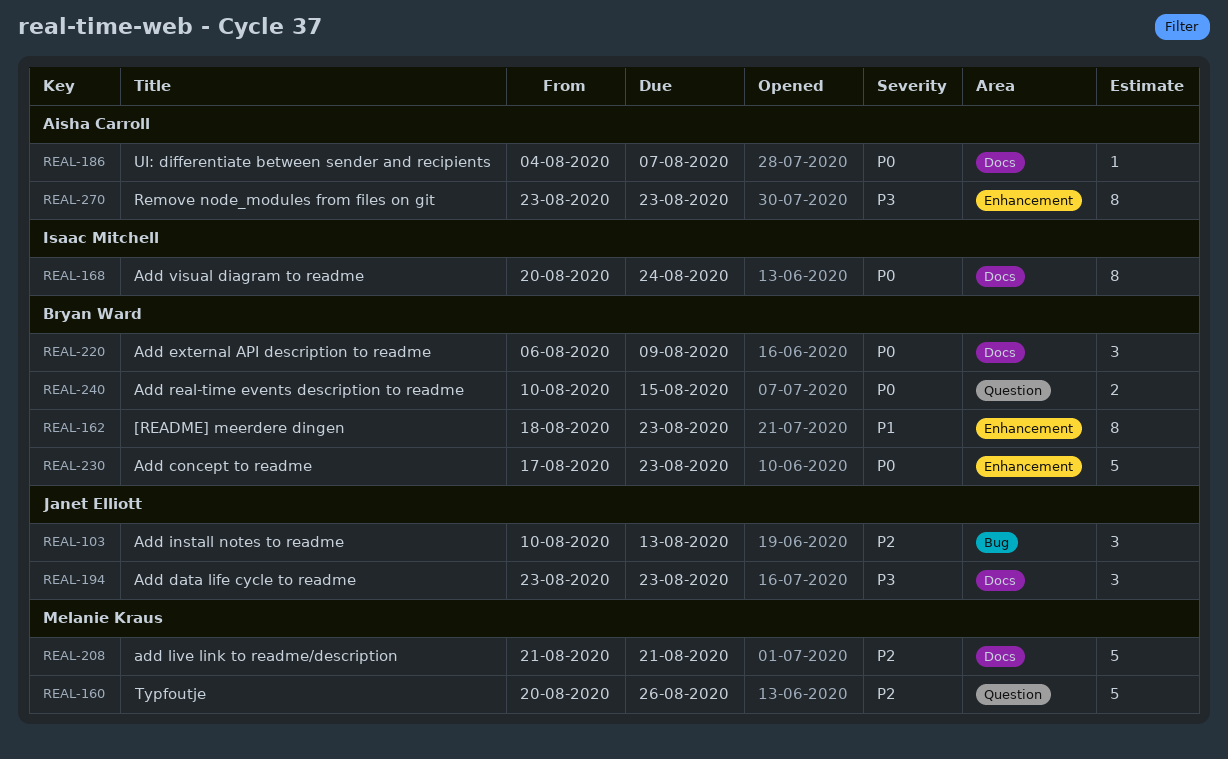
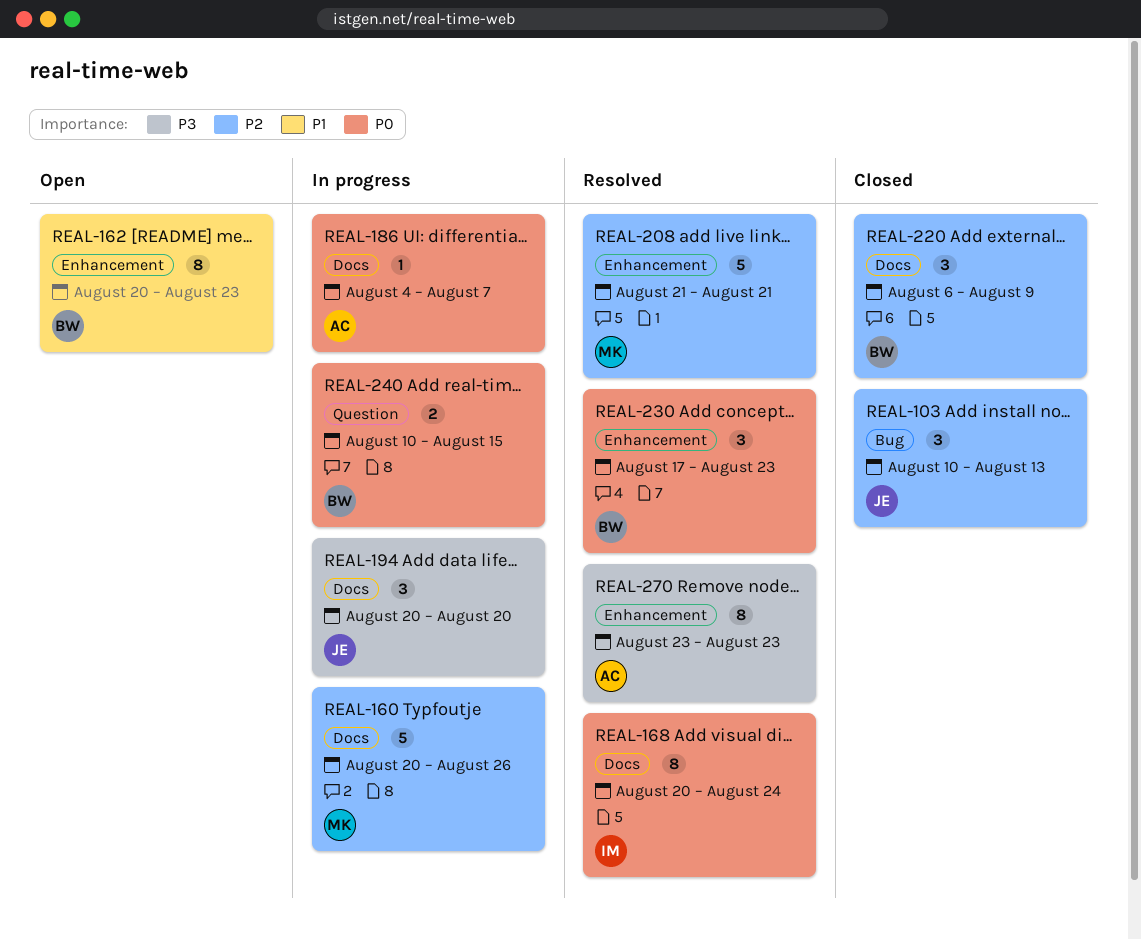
REAL-160, label: Question -> Docs
REAL-162, start: Aug 18 -> Aug 20
REAL-194, start: Aug 23 -> Aug 20
REAL-194, due: Aug 23 -> Aug 20
REAL-208, label: Docs -> Enhancement
REAL-220, priority: P0 -> P2
REAL-230, estimate: 5 -> 3

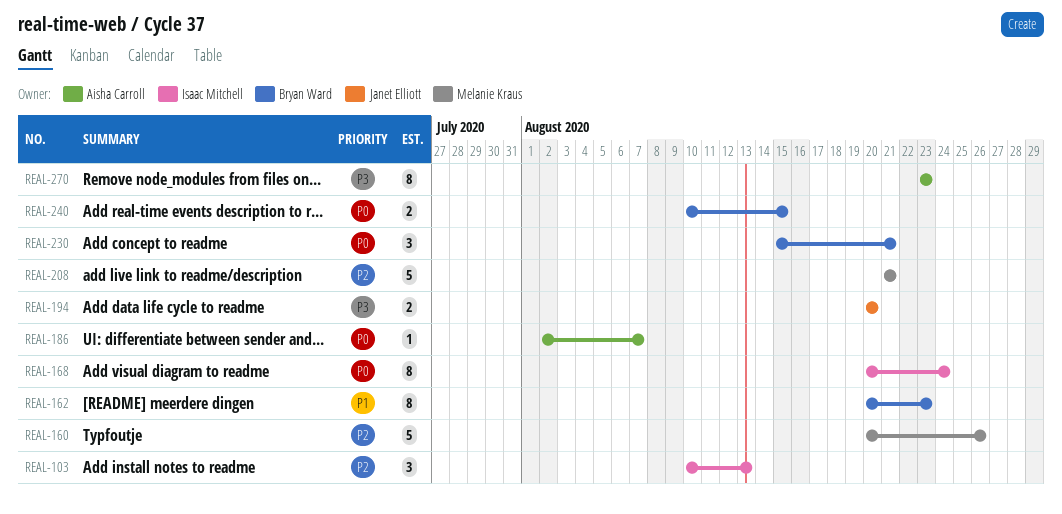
REAL-103, owner: Janet Elliott -> Isaac Mitchell
REAL-186, start: Aug 4 -> Aug 2
REAL-194, estimate: 3 -> 2
REAL-220: present -> none
REAL-230, start: Aug 17 -> Aug 15
REAL-230, due: Aug 23 -> Aug 21

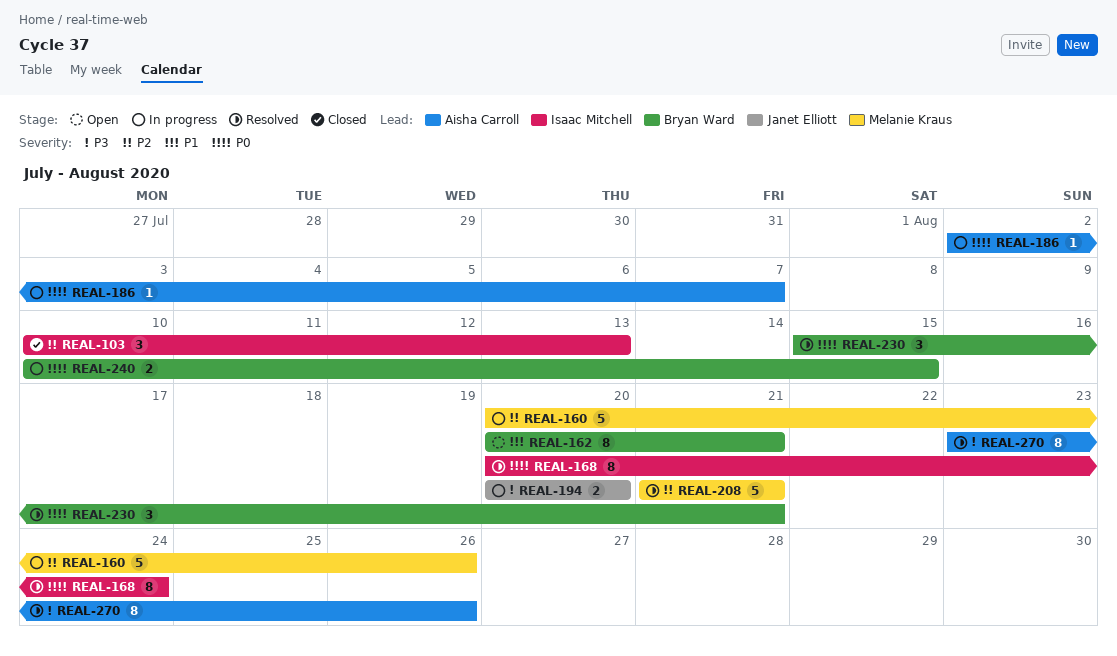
REAL-162, due: Aug 23 -> Aug 21
REAL-270, due: Aug 23 -> Aug 26

